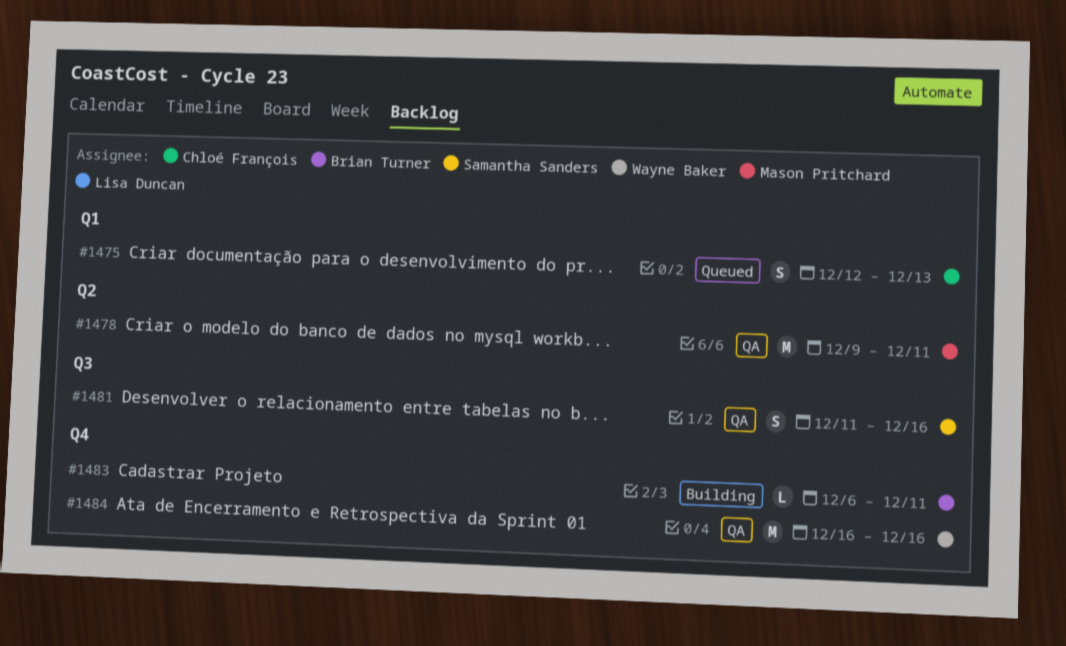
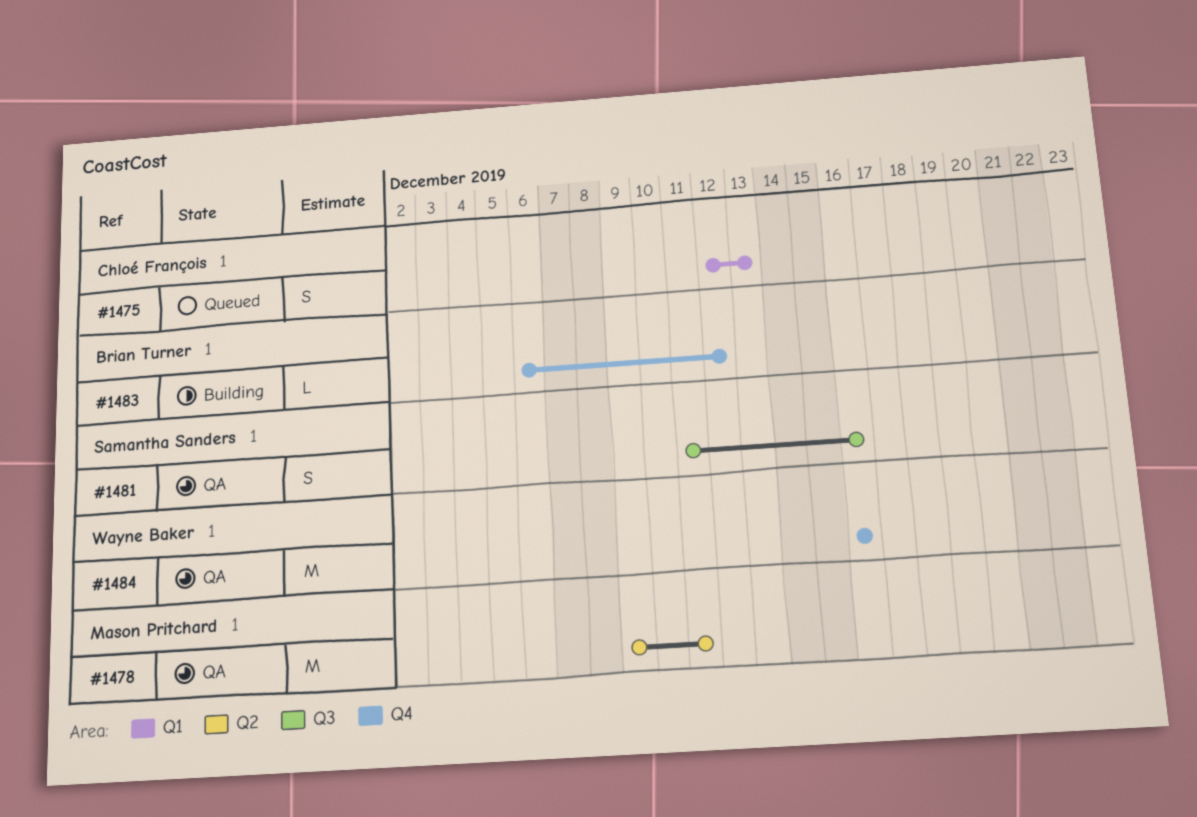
#1483, due: Dec 11 -> Dec 12

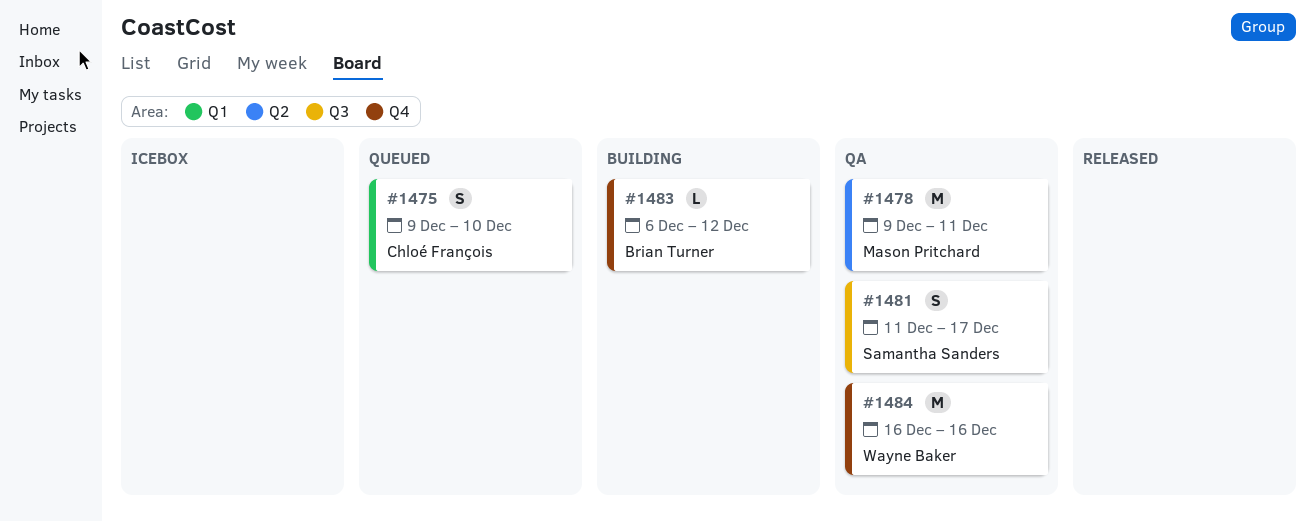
#1475, start: Dec 12 -> Dec 9
#1475, due: Dec 13 -> Dec 10
#1481, due: Dec 16 -> Dec 17

